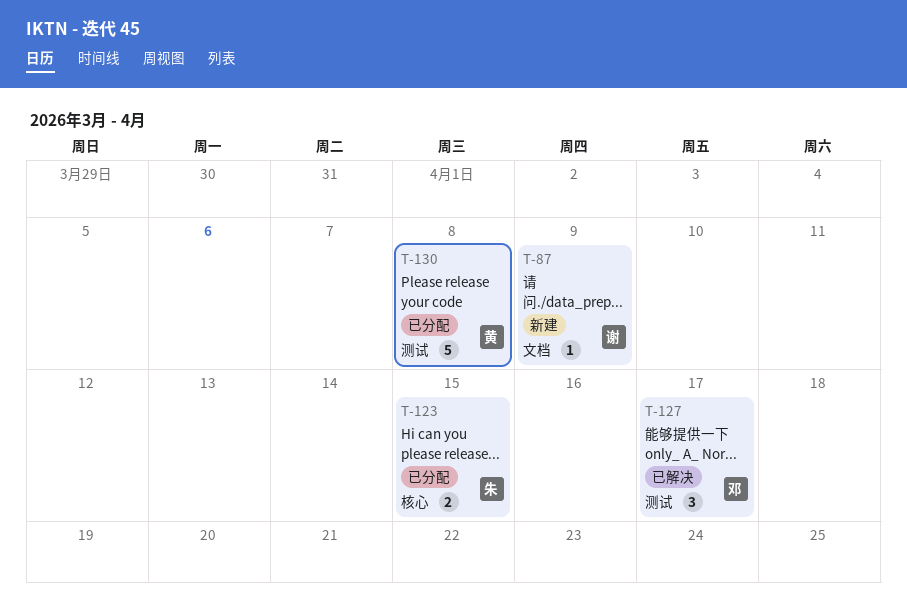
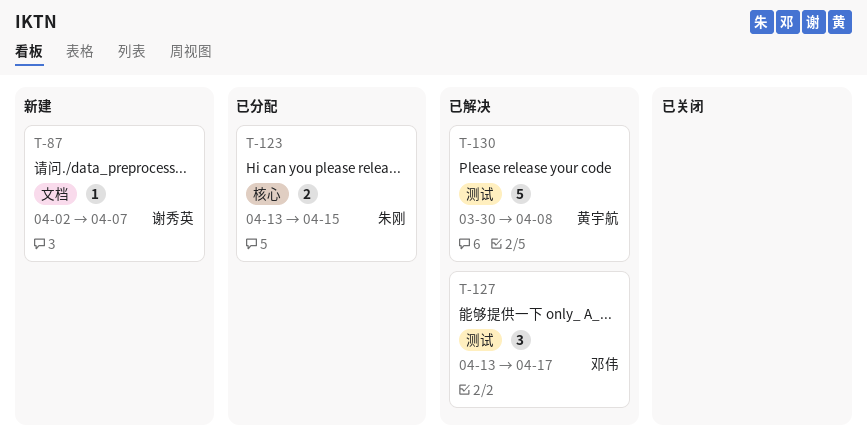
T-87, due: Apr 9 -> Apr 7
T-130, status: 已分配 -> 已解决

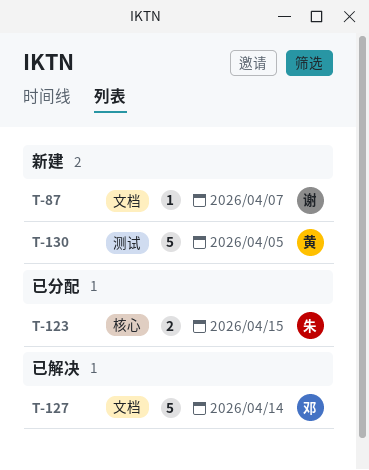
T-127, label: 测试 -> 文档
T-127, estimate: 3 -> 5
T-127, due: Apr 17 -> Apr 14
T-130, status: 已解决 -> 新建
T-130, due: Apr 8 -> Apr 5

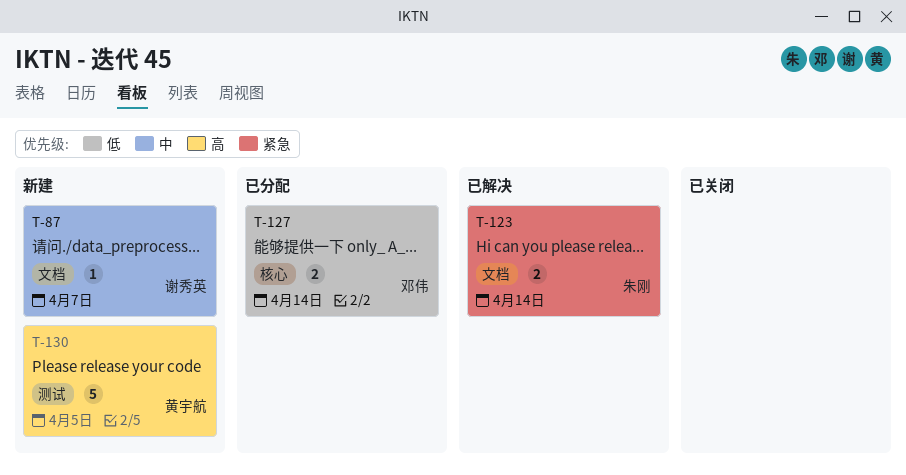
T-123, status: 已分配 -> 已解决
T-123, label: 核心 -> 文档
T-123, due: Apr 15 -> Apr 14
T-127, status: 已解决 -> 已分配
T-127, label: 文档 -> 核心
T-127, estimate: 5 -> 2

